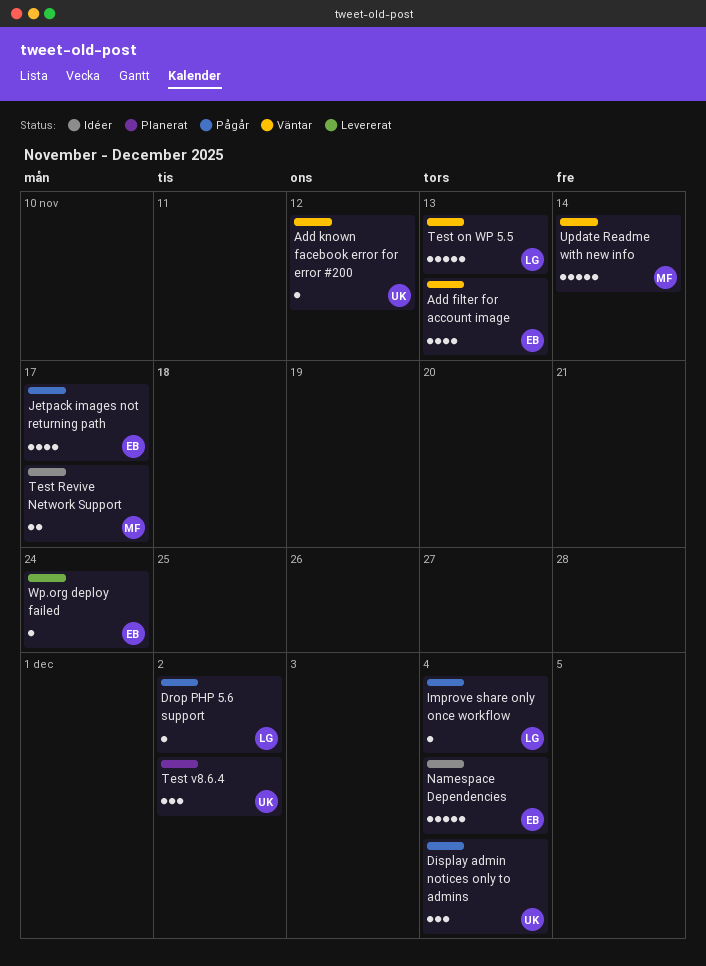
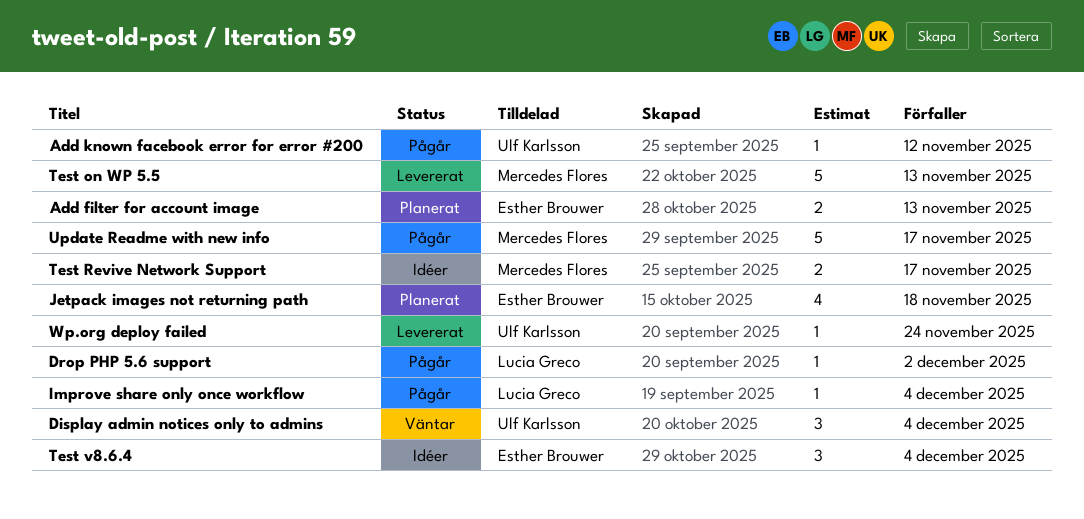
Add filter for account image, status: Väntar -> Planerat
Add filter for account image, estimate: 4 -> 2
Add known facebook error for error #200, status: Väntar -> Pågår
Display admin notices only to admins, status: Pågår -> Väntar
Jetpack images not returning path, status: Pågår -> Planerat
Jetpack images not returning path, due: Nov 17 -> Nov 18
Namespace Dependencies: present -> none
Test on WP 5.5, status: Väntar -> Levererat
Test on WP 5.5, owner: Lucia Greco -> Mercedes Flores
Test v8.6.4, status: Planerat -> Idéer
Test v8.6.4, owner: Ulf Karlsson -> Esther Brouwer
Test v8.6.4, due: Dec 2 -> Dec 4
Update Readme with new info, status: Väntar -> Pågår
Update Readme with new info, due: Nov 14 -> Nov 17
Wp.org deploy failed, owner: Esther Brouwer -> Ulf Karlsson

